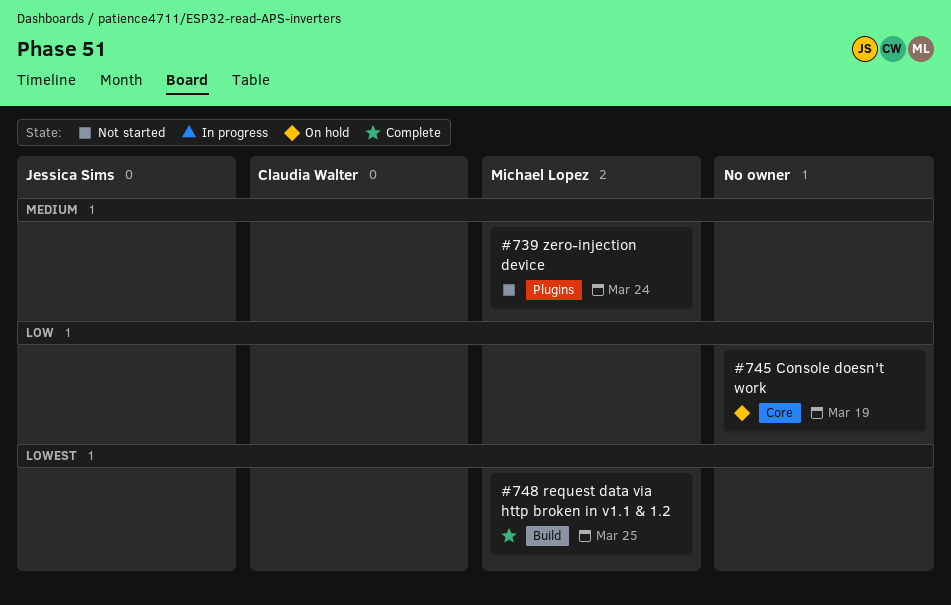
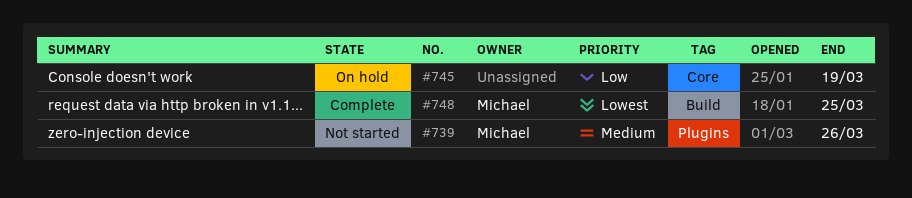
#739, due: Mar 24 -> Mar 26

